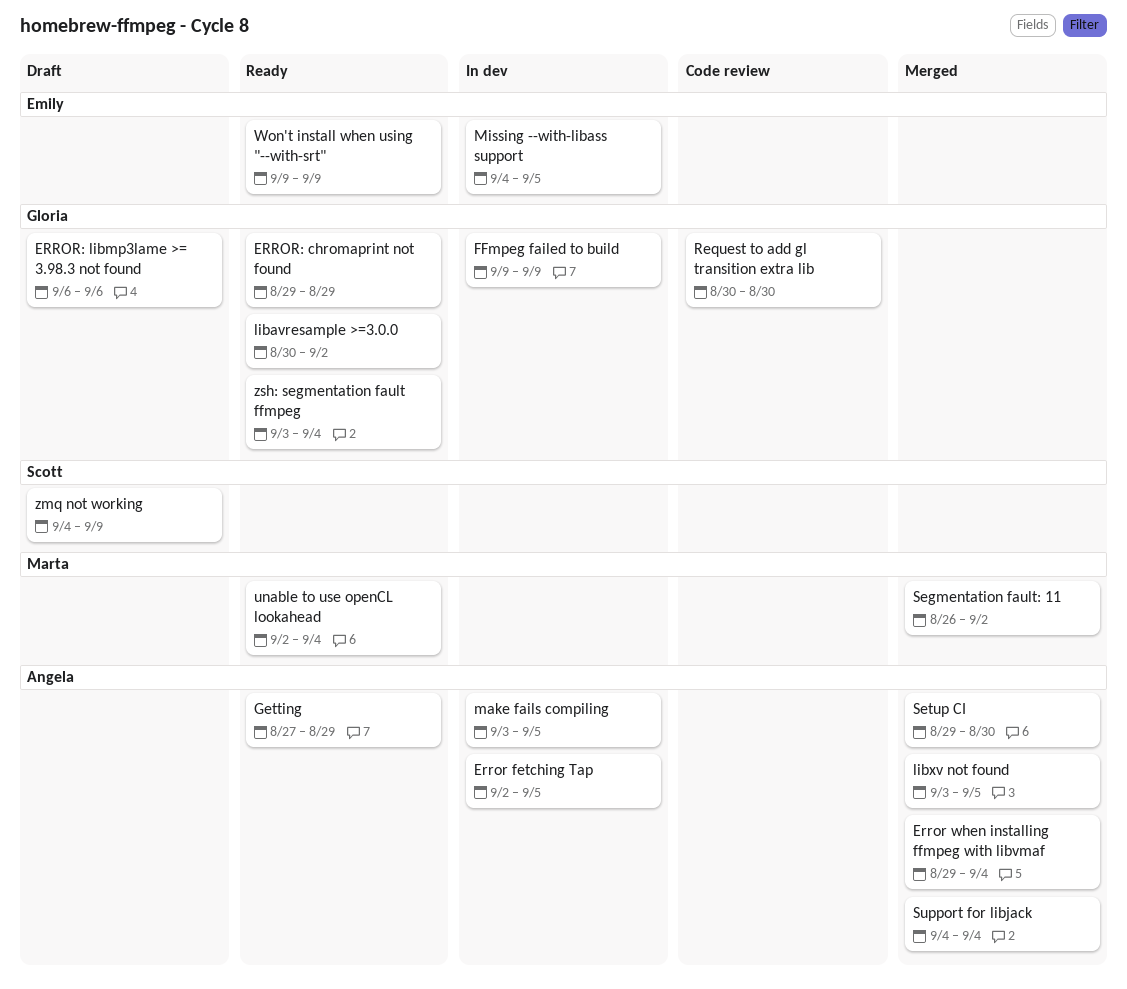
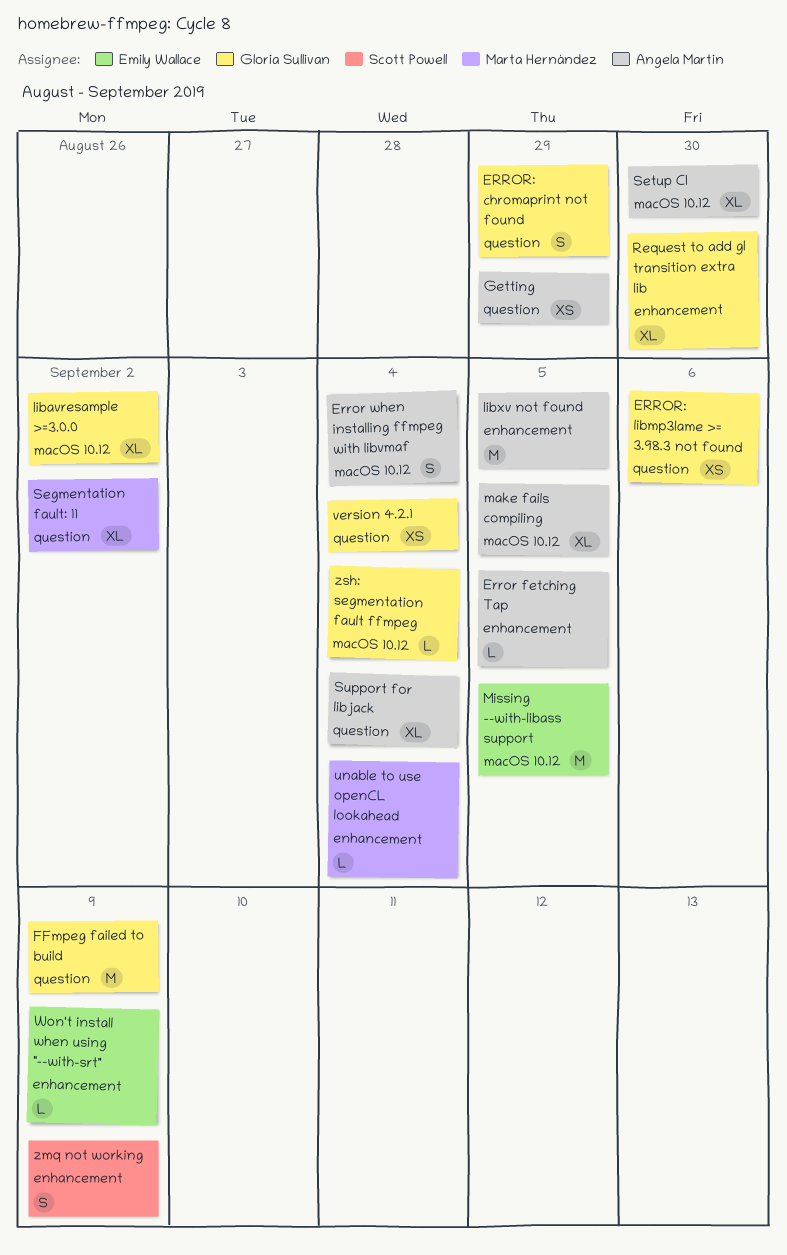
version 4.2.1: none -> present

